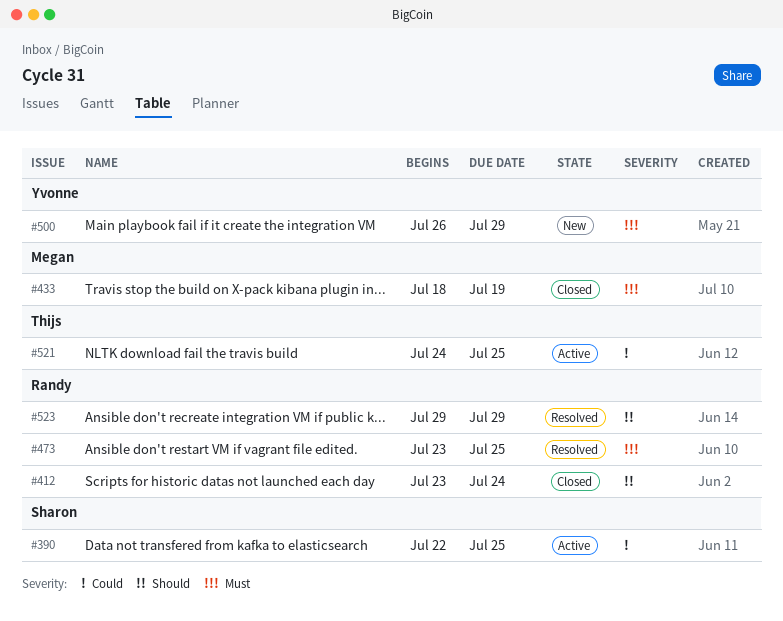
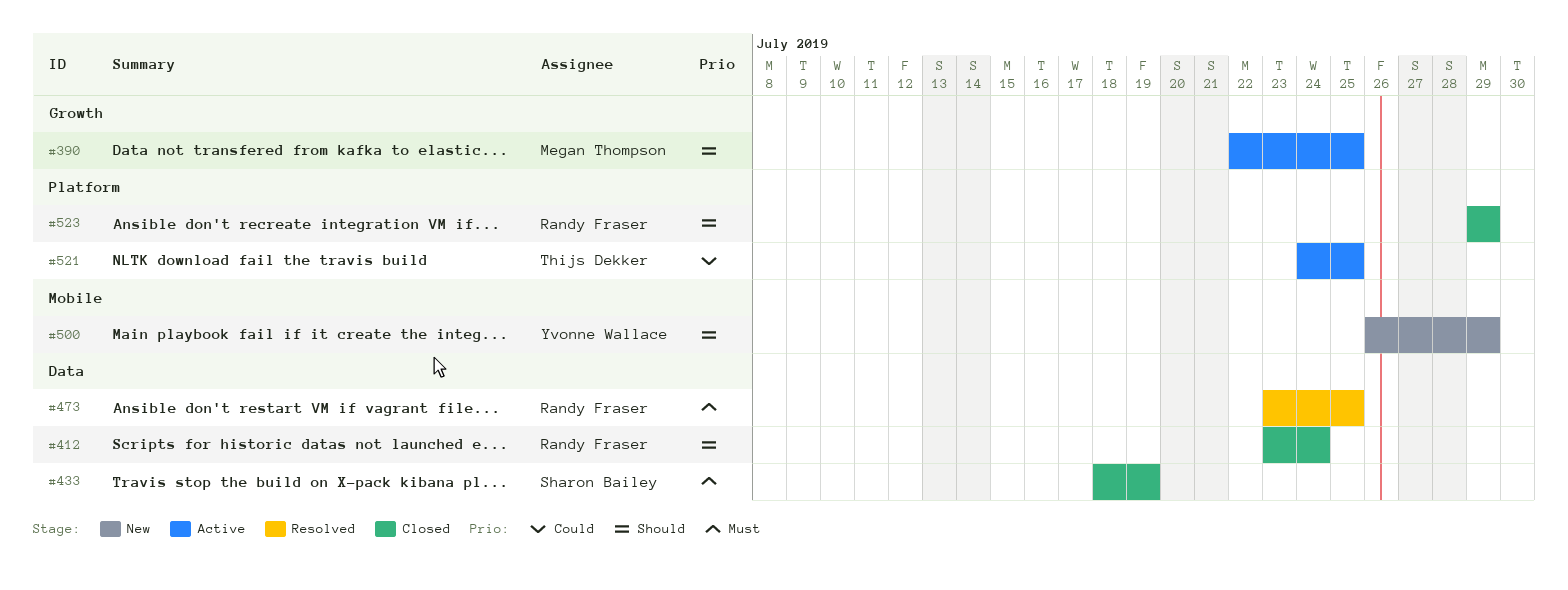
#390, owner: Sharon Bailey -> Megan Thompson
#390, priority: Could -> Should
#433, owner: Megan Thompson -> Sharon Bailey
#500, priority: Must -> Should
#523, status: Resolved -> Closed

